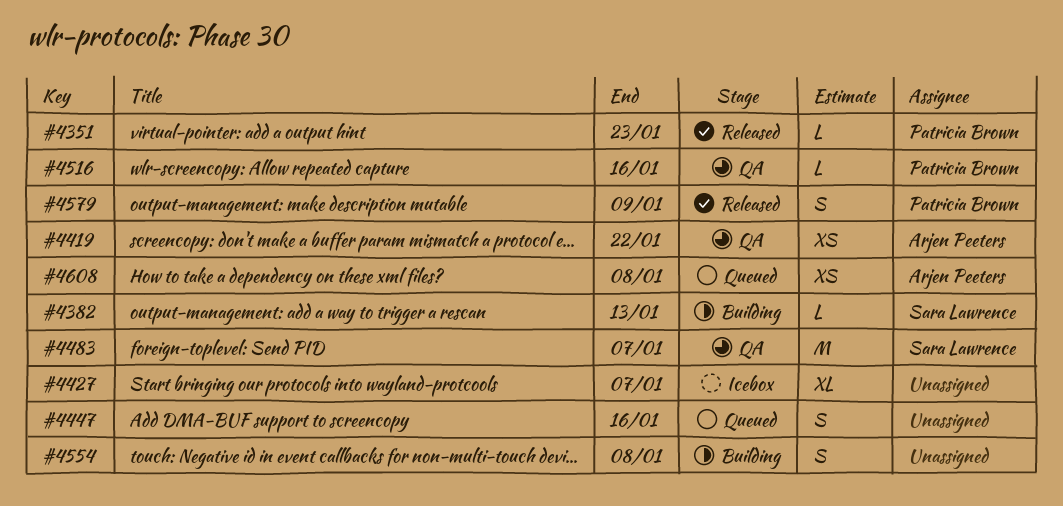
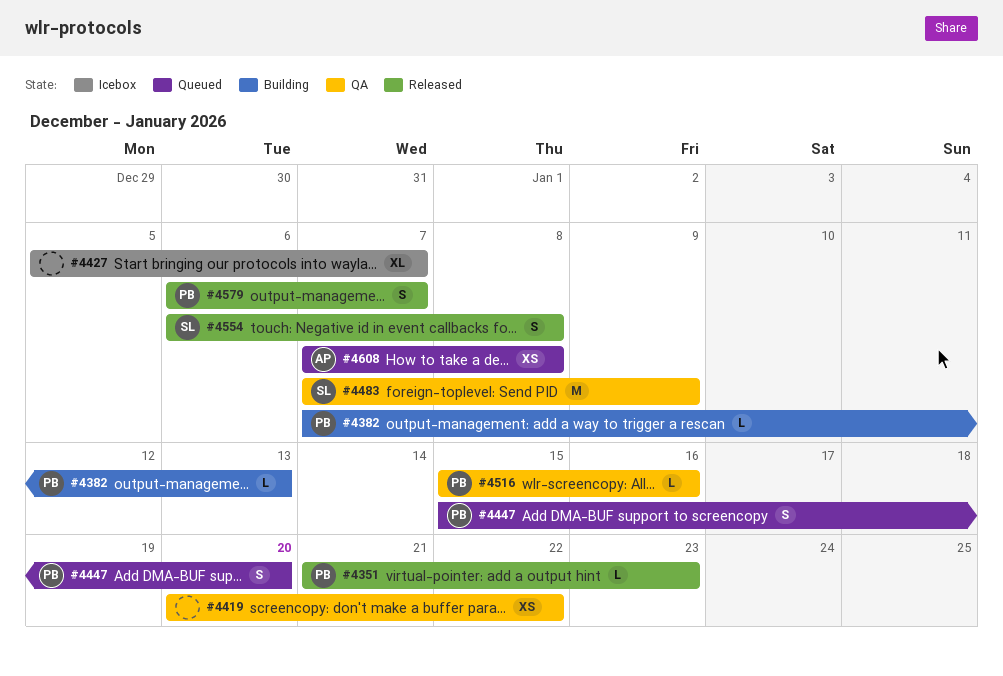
#4382, owner: Sara Lawrence -> Patricia Brown
#4419, owner: Arjen Peeters -> none
#4447, owner: none -> Patricia Brown
#4447, due: Jan 16 -> Jan 20
#4483, due: Jan 7 -> Jan 9
#4554, status: Building -> Released
#4554, owner: none -> Sara Lawrence
#4579, due: Jan 9 -> Jan 7

